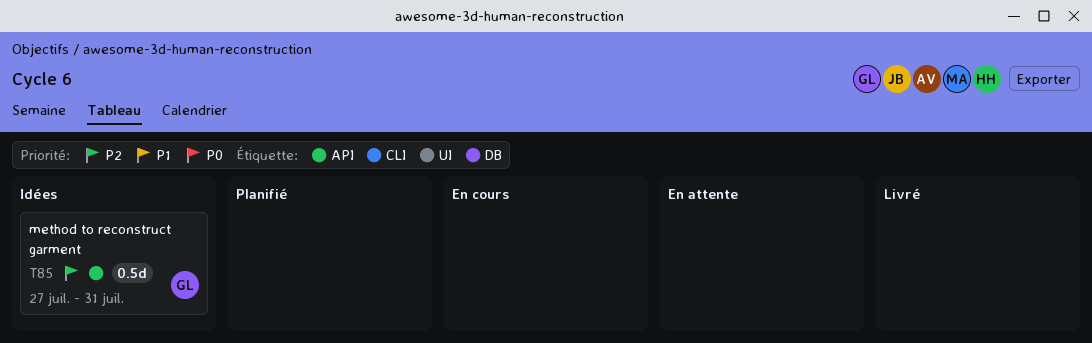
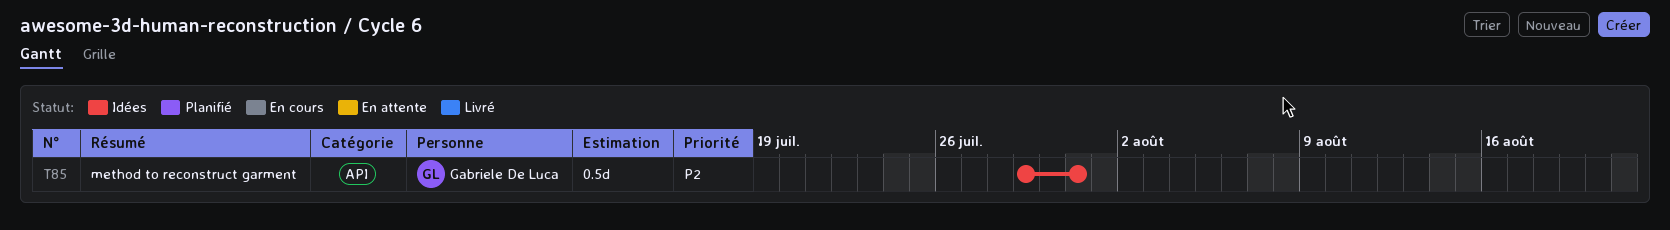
T85, start: Jul 27 -> Jul 29

